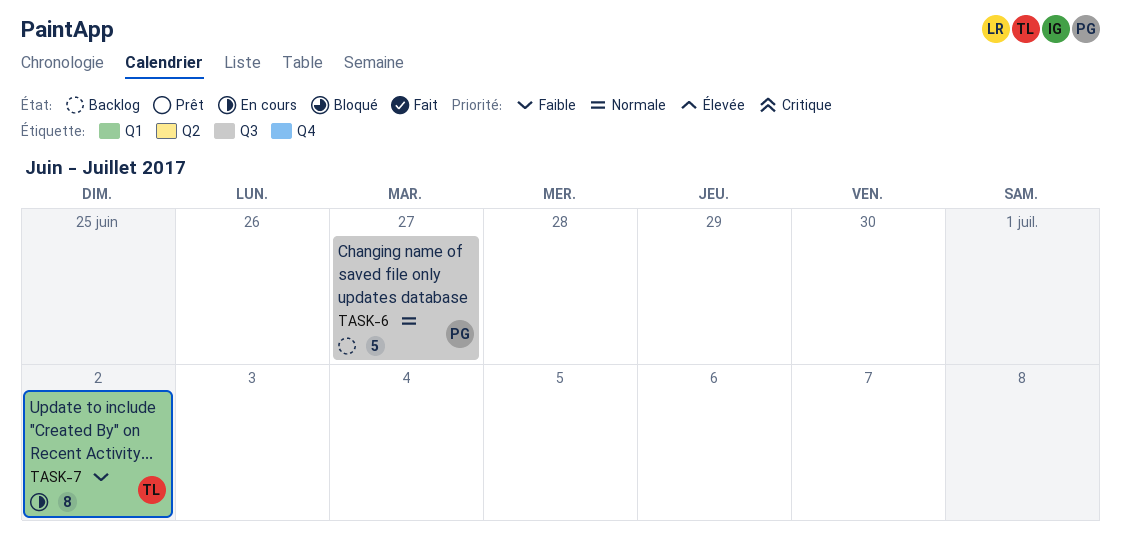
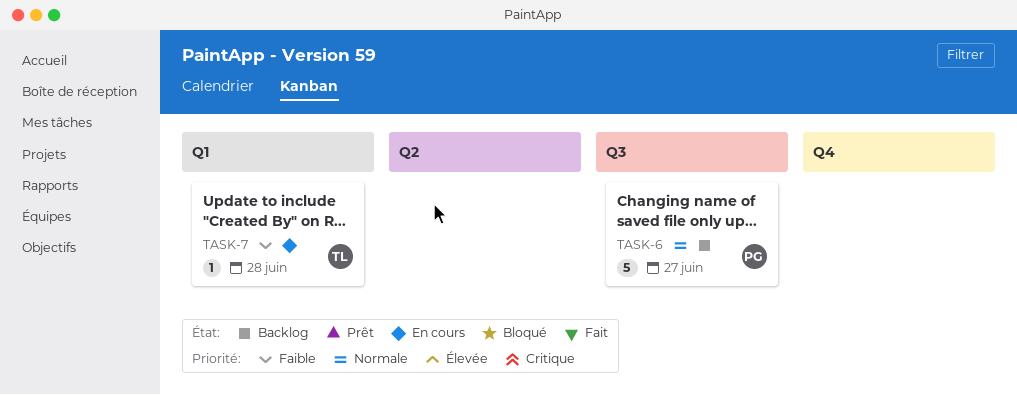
TASK-7, estimate: 8 -> 1
TASK-7, due: Jul 2 -> Jun 28

